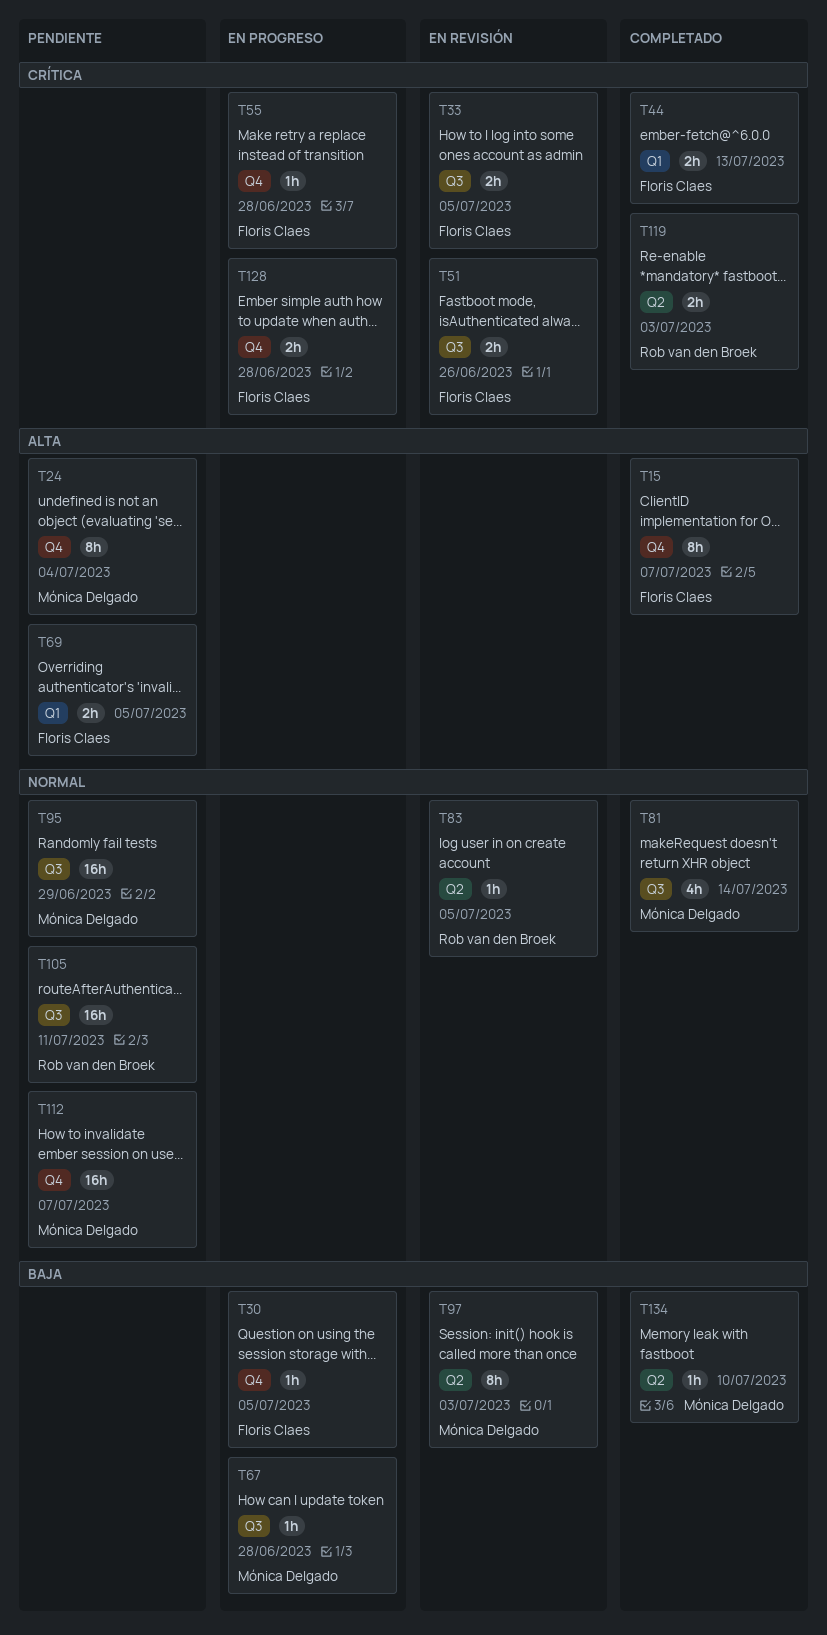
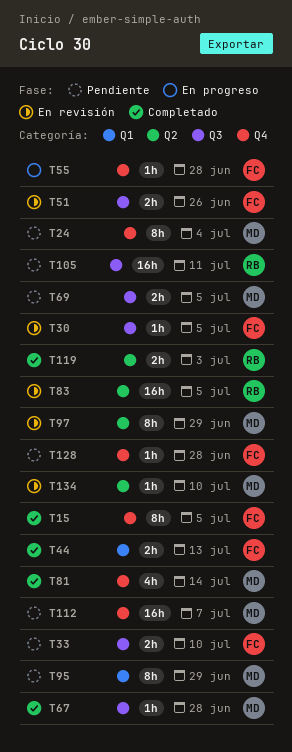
T15, due: Jul 7 -> Jul 5
T30, status: En progreso -> En revisión
T30, label: Q4 -> Q3
T33, status: En revisión -> Pendiente
T33, due: Jul 5 -> Jul 10
T67, status: En progreso -> Completado
T69, owner: Floris Claes -> Mónica Delgado
T69, label: Q1 -> Q3
T81, label: Q3 -> Q4
T83, estimate: 1h -> 16h
T95, label: Q3 -> Q1
T95, estimate: 16h -> 8h
T97, due: Jul 3 -> Jun 29
T128, status: En progreso -> Pendiente
T128, estimate: 2h -> 1h
T134, status: Completado -> En revisión

